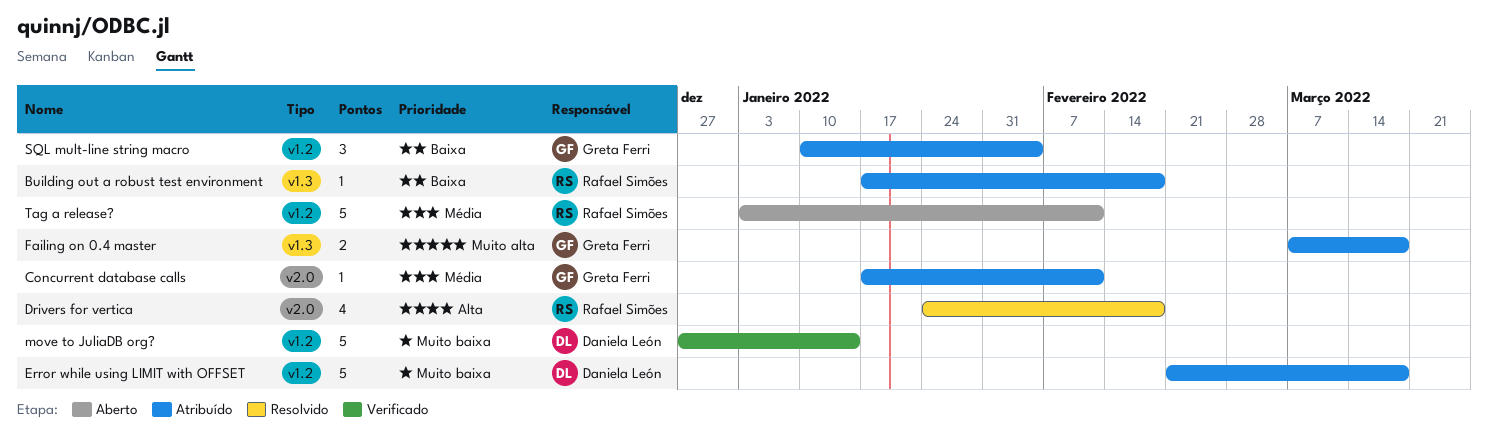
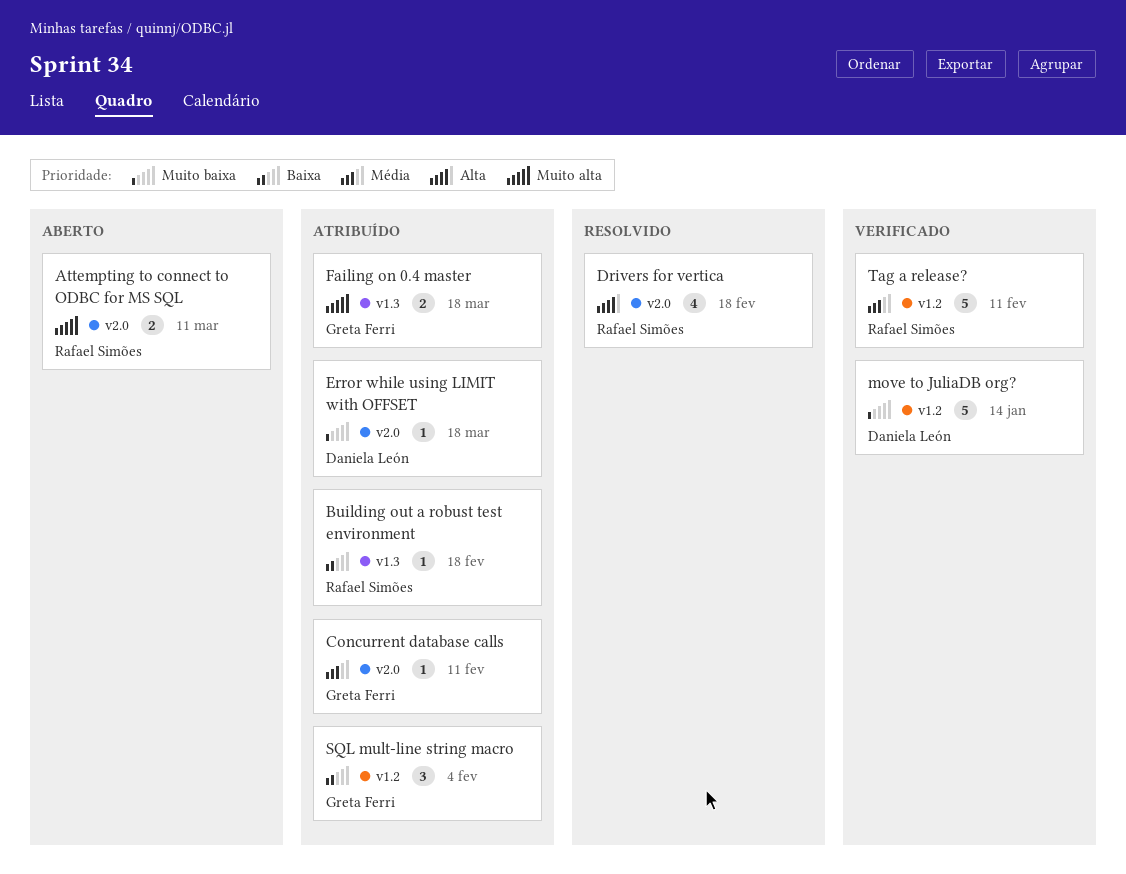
Attempting to connect to ODBC for MS SQL: none -> present
Error while using LIMIT with OFFSET, label: v1.2 -> v2.0
Error while using LIMIT with OFFSET, estimate: 5 -> 1
Tag a release?, status: Aberto -> Verificado

